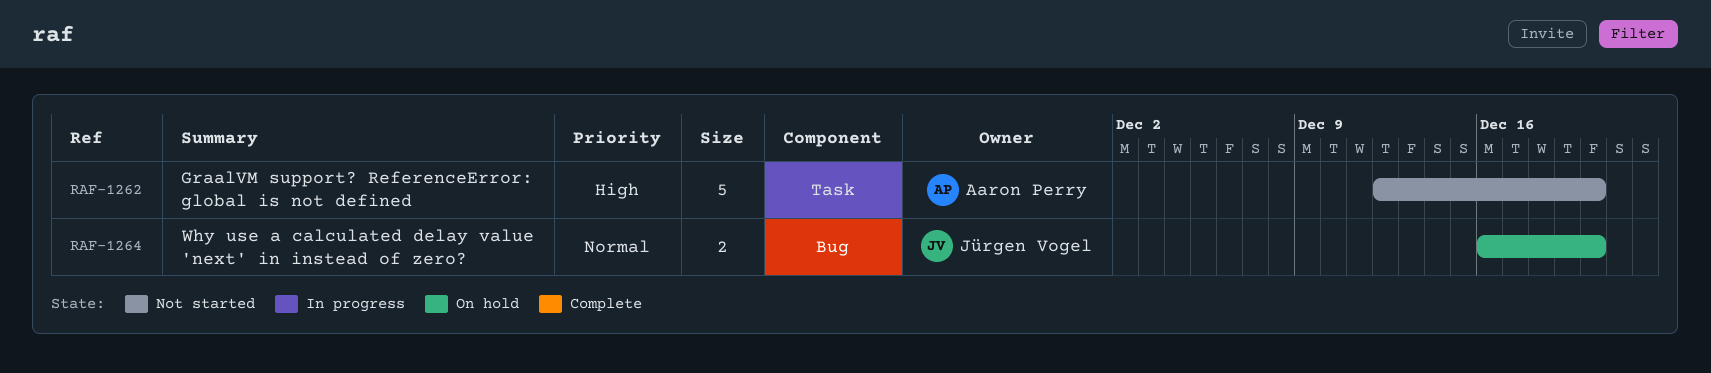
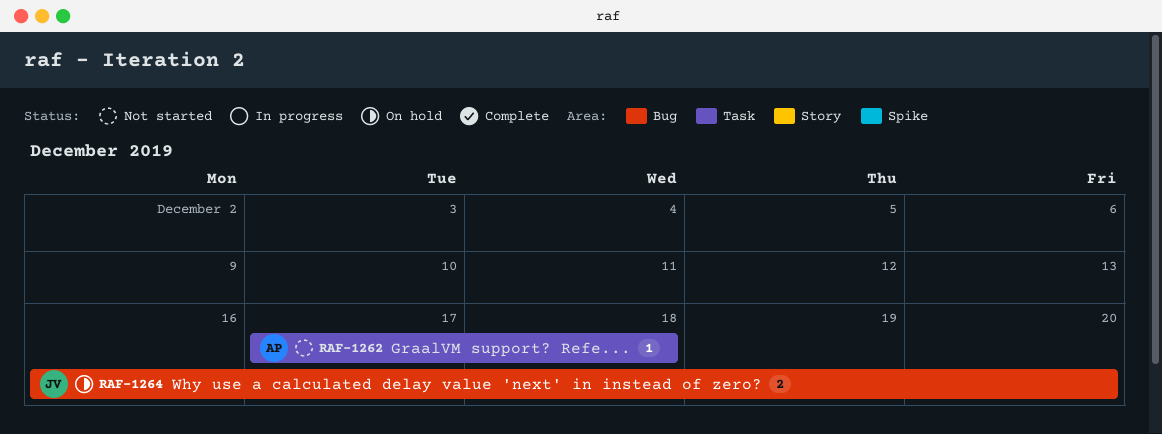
RAF-1262, estimate: 5 -> 1
RAF-1262, start: Dec 12 -> Dec 17
RAF-1262, due: Dec 20 -> Dec 18

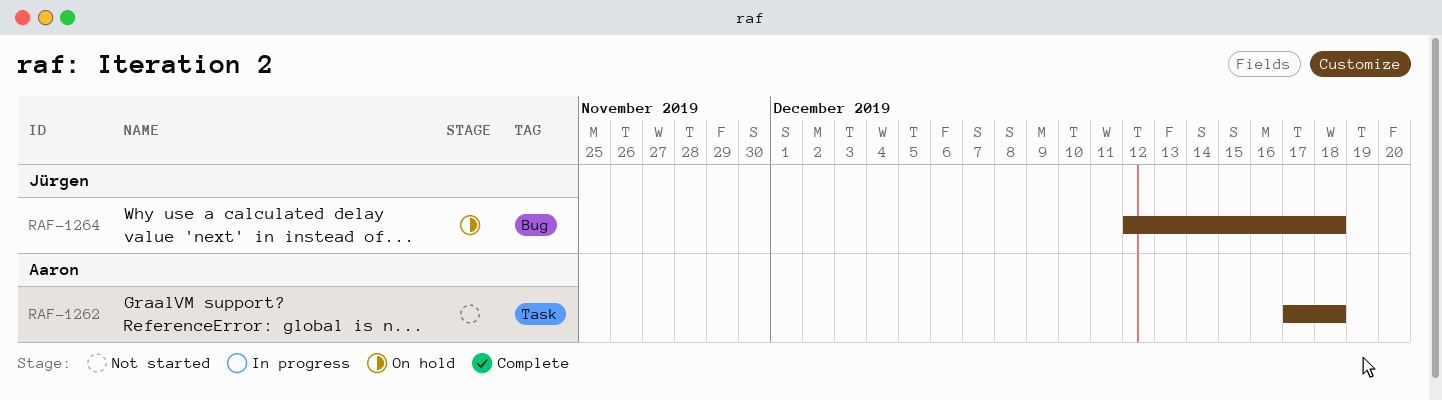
RAF-1264, start: Dec 16 -> Dec 12
RAF-1264, due: Dec 20 -> Dec 18

